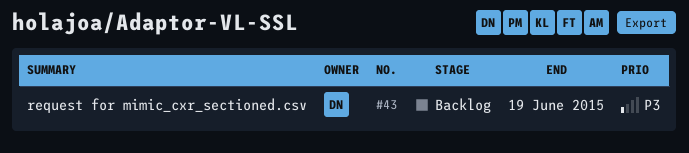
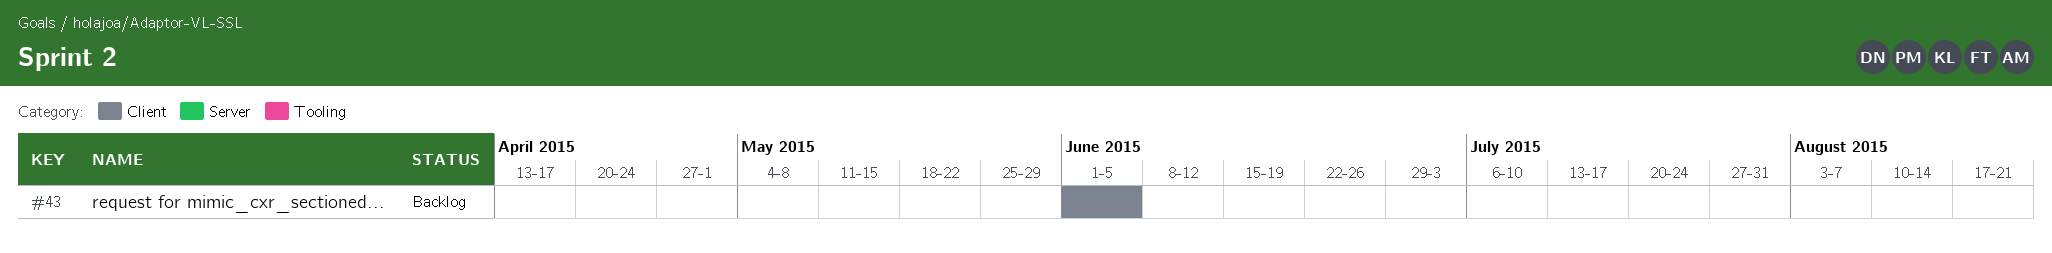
#43, due: Jun 19 -> Jun 5

